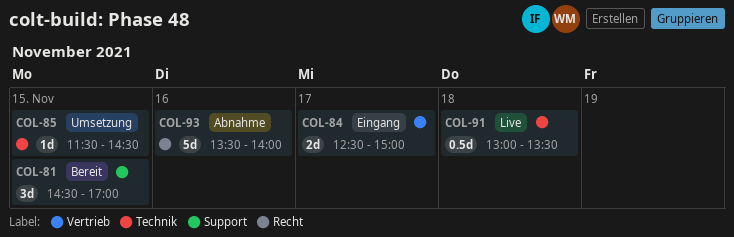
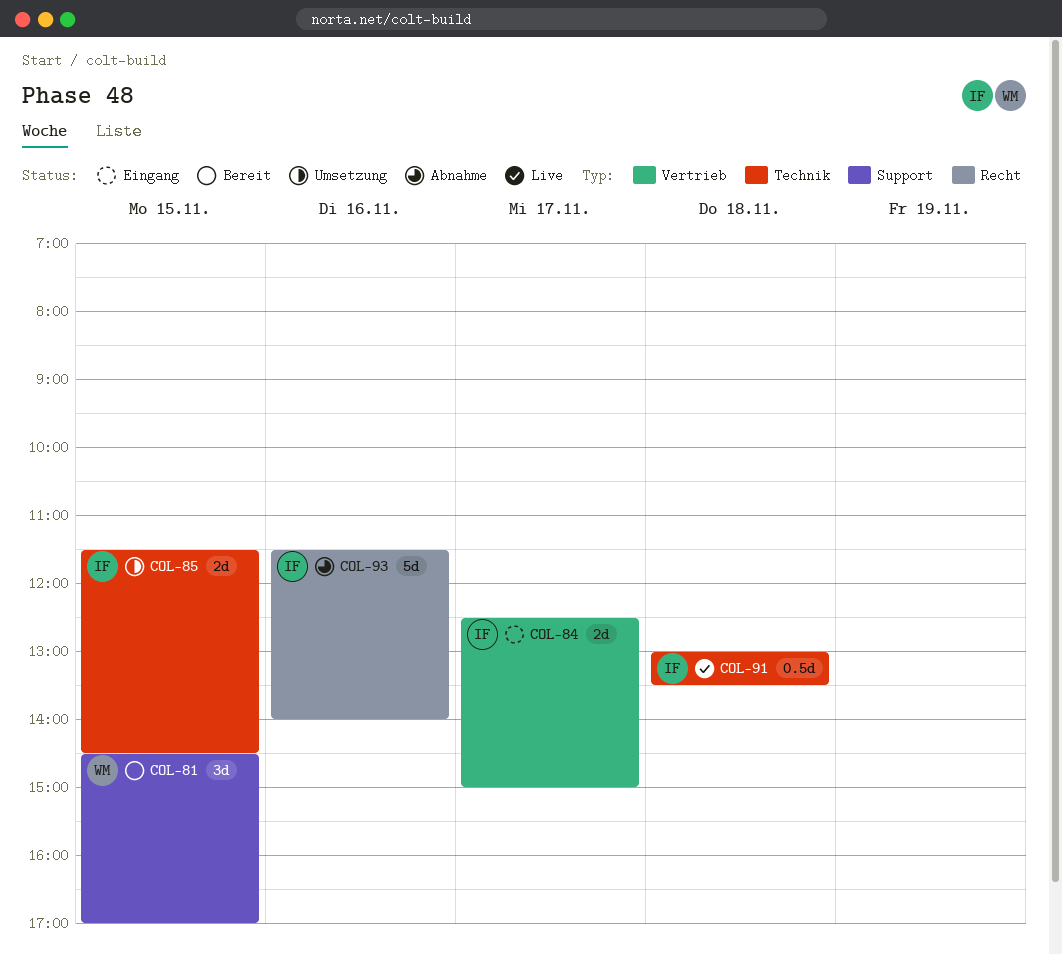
COL-85, estimate: 1d -> 2d
COL-93, begins: 13:30 -> 11:30

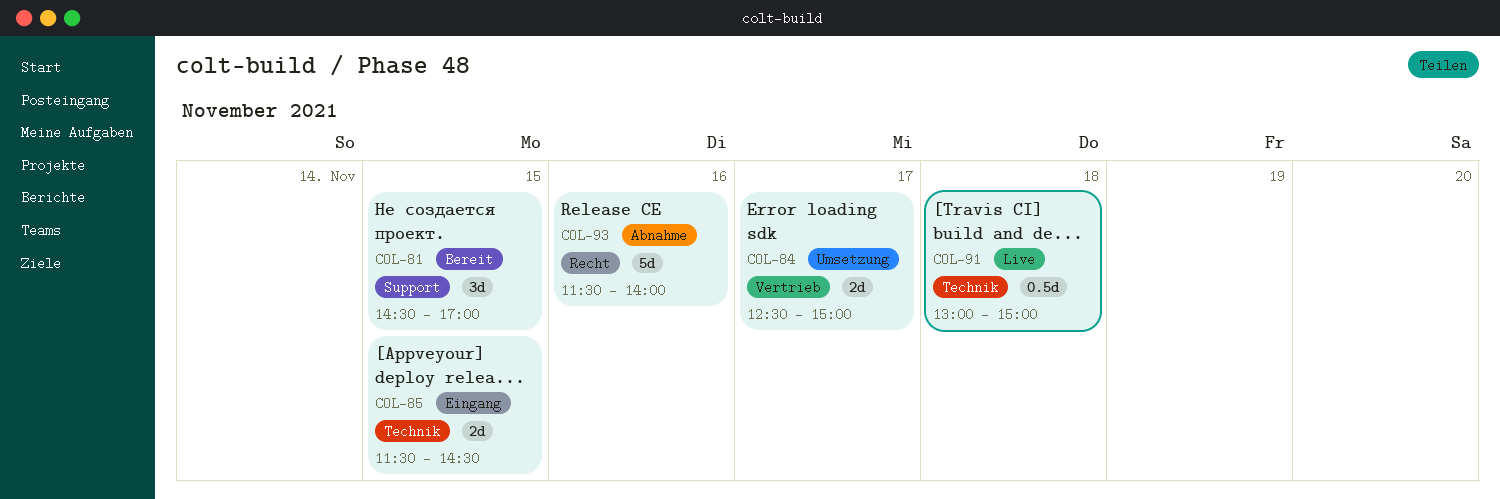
COL-84, status: Eingang -> Umsetzung
COL-85, status: Umsetzung -> Eingang
COL-91, ends: 13:30 -> 15:00

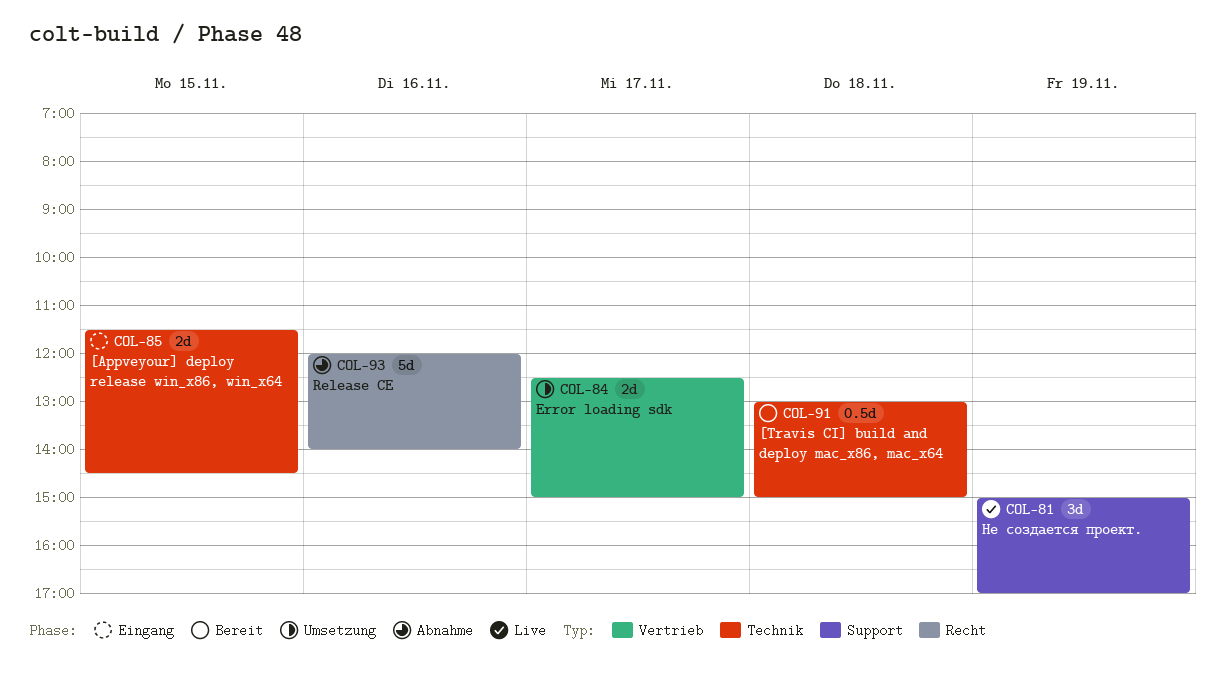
COL-81, status: Bereit -> Live
COL-81, day: Nov 15 -> Nov 19
COL-81, begins: 14:30 -> 15:00
COL-91, status: Live -> Bereit
COL-93, begins: 11:30 -> 12:00

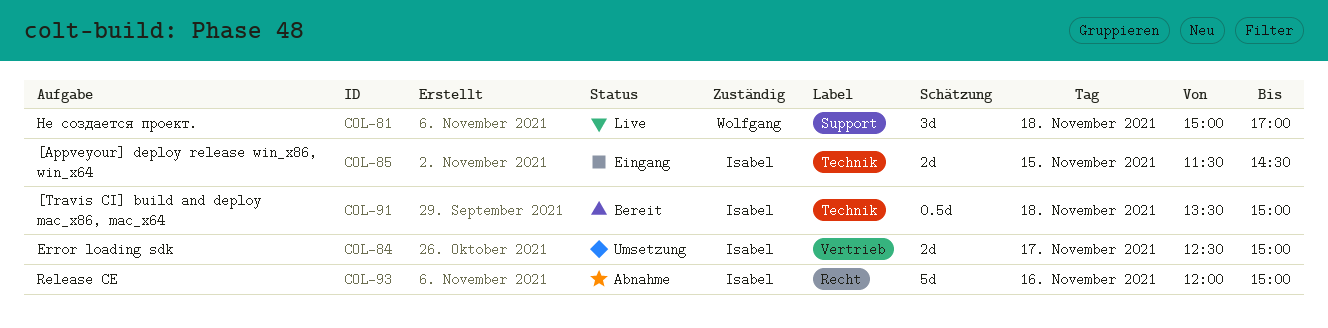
COL-81, day: Nov 19 -> Nov 18
COL-91, begins: 13:00 -> 13:30
COL-93, ends: 14:00 -> 15:00

